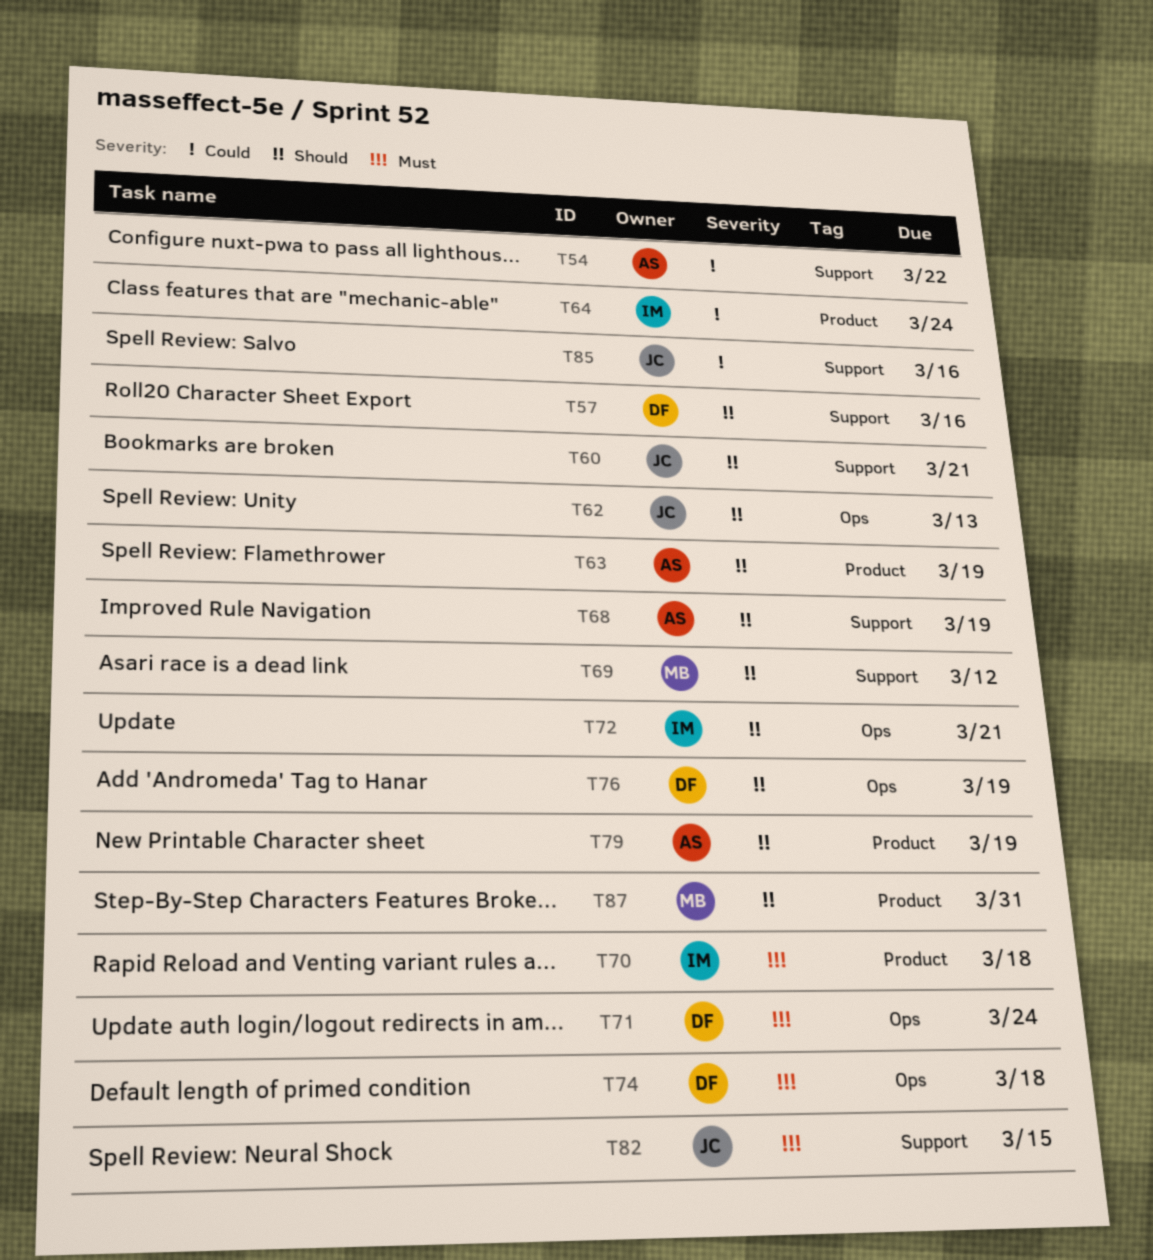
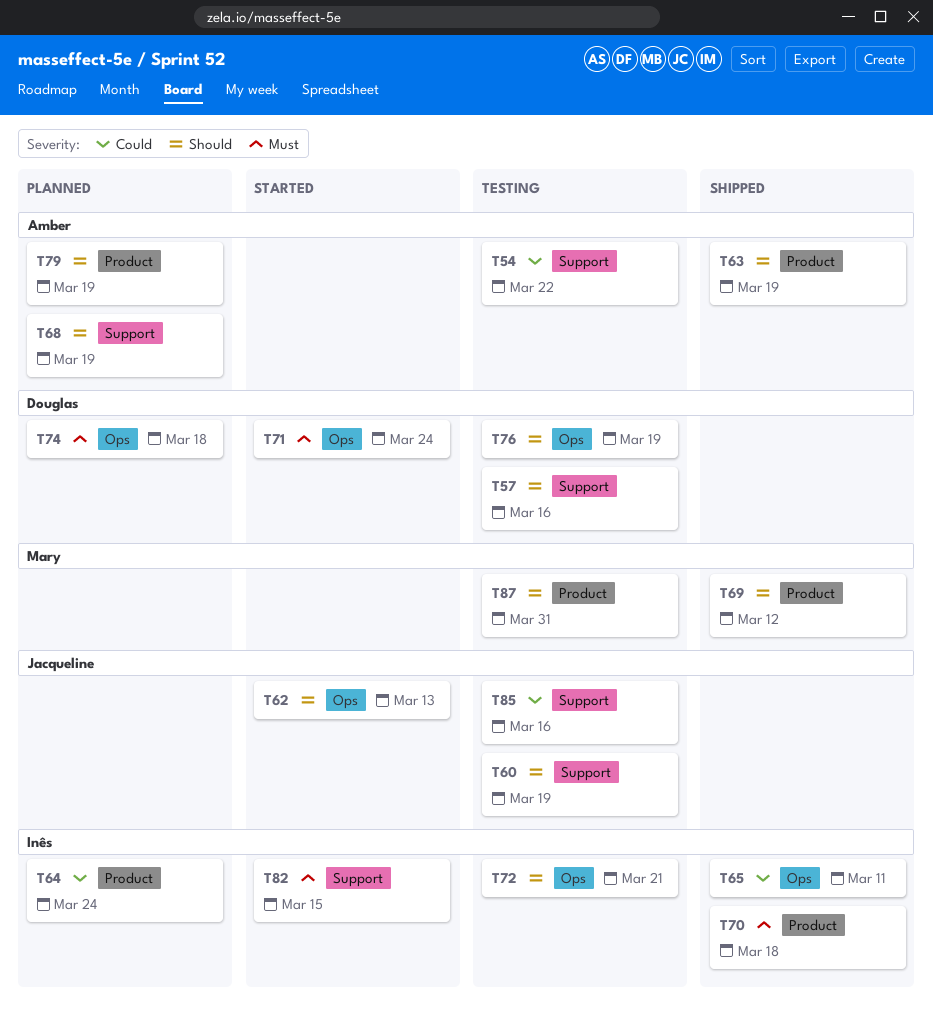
T60, due: Mar 21 -> Mar 19
T65: none -> present
T69, label: Support -> Product
T82, owner: Jacqueline -> Inês

